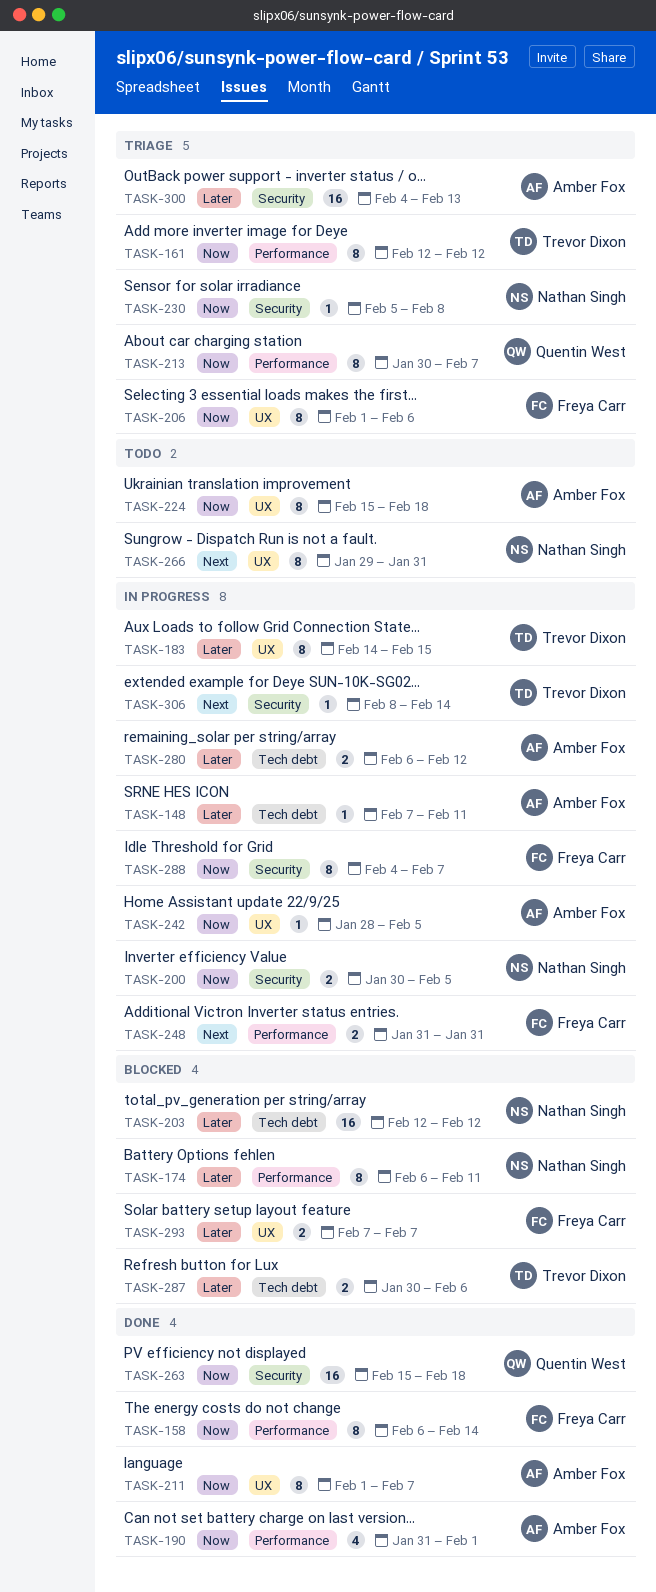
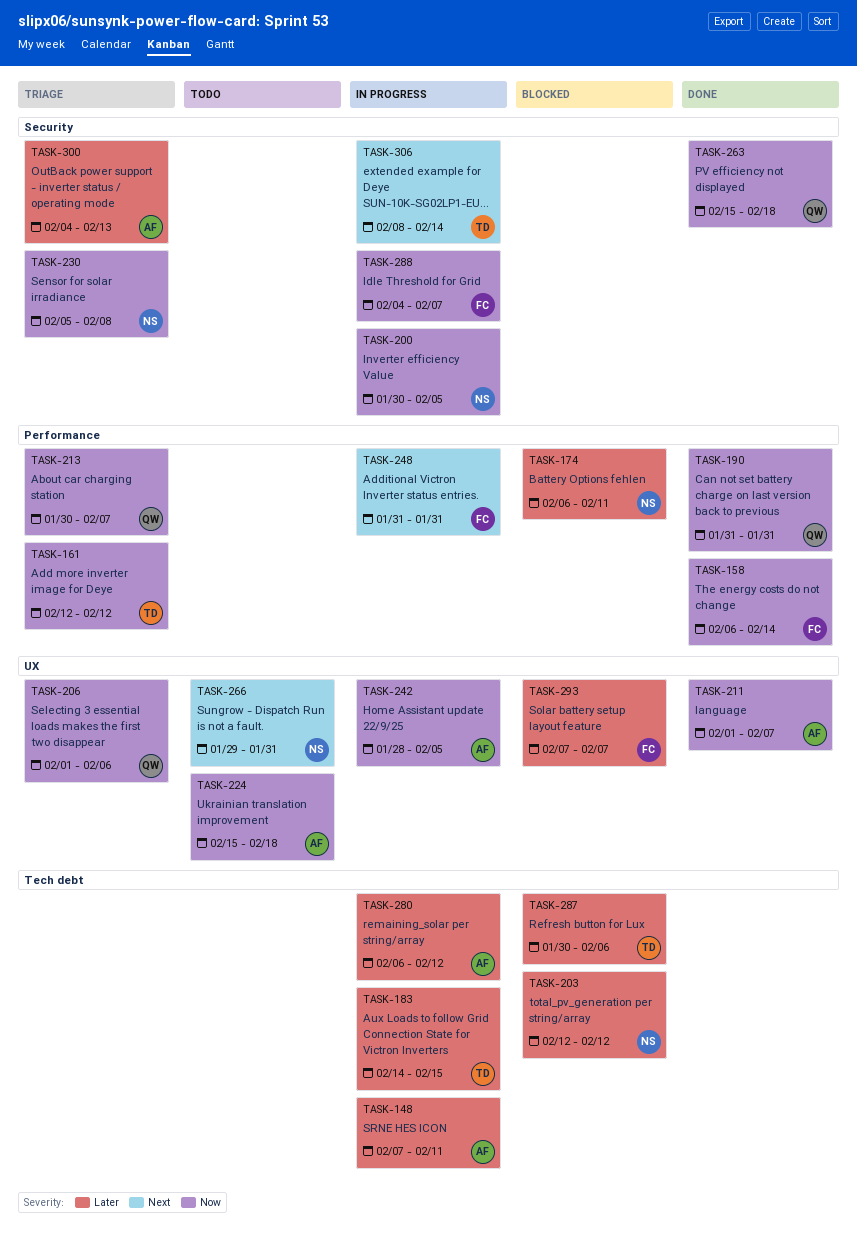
TASK-183, label: UX -> Tech debt
TASK-190, owner: Amber Fox -> Quentin West
TASK-190, due: Feb 1 -> Jan 31
TASK-206, owner: Freya Carr -> Quentin West

